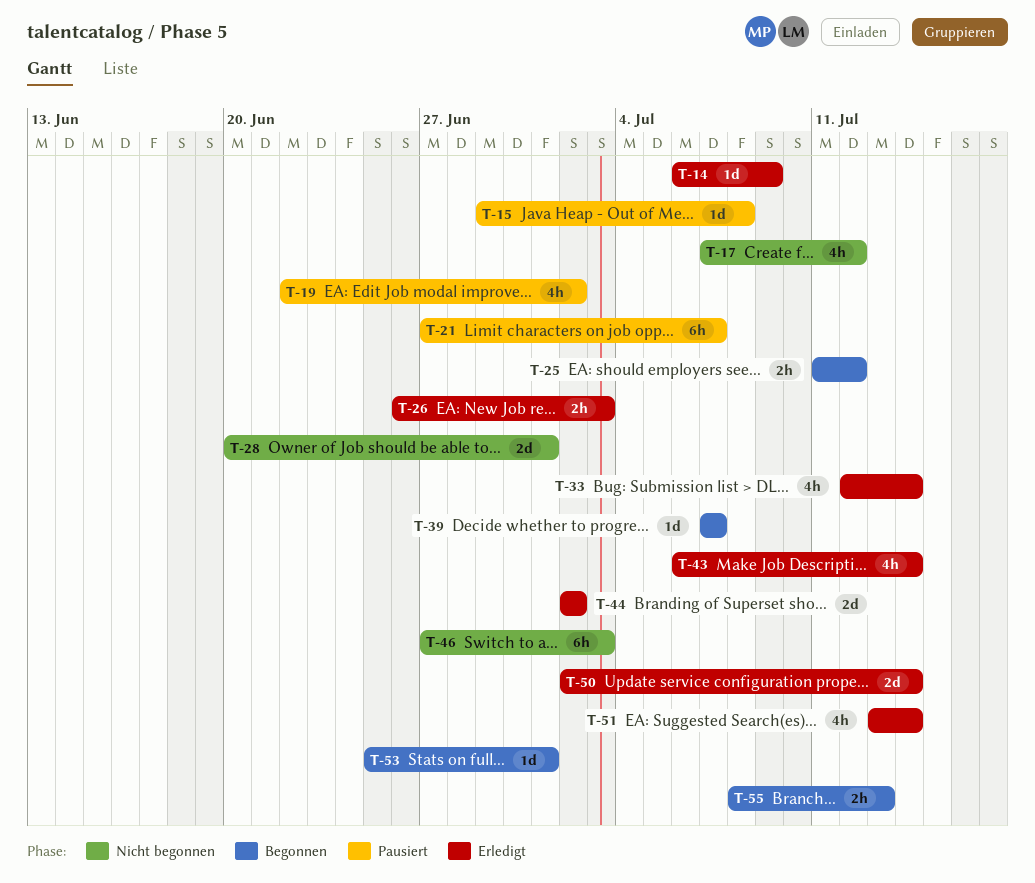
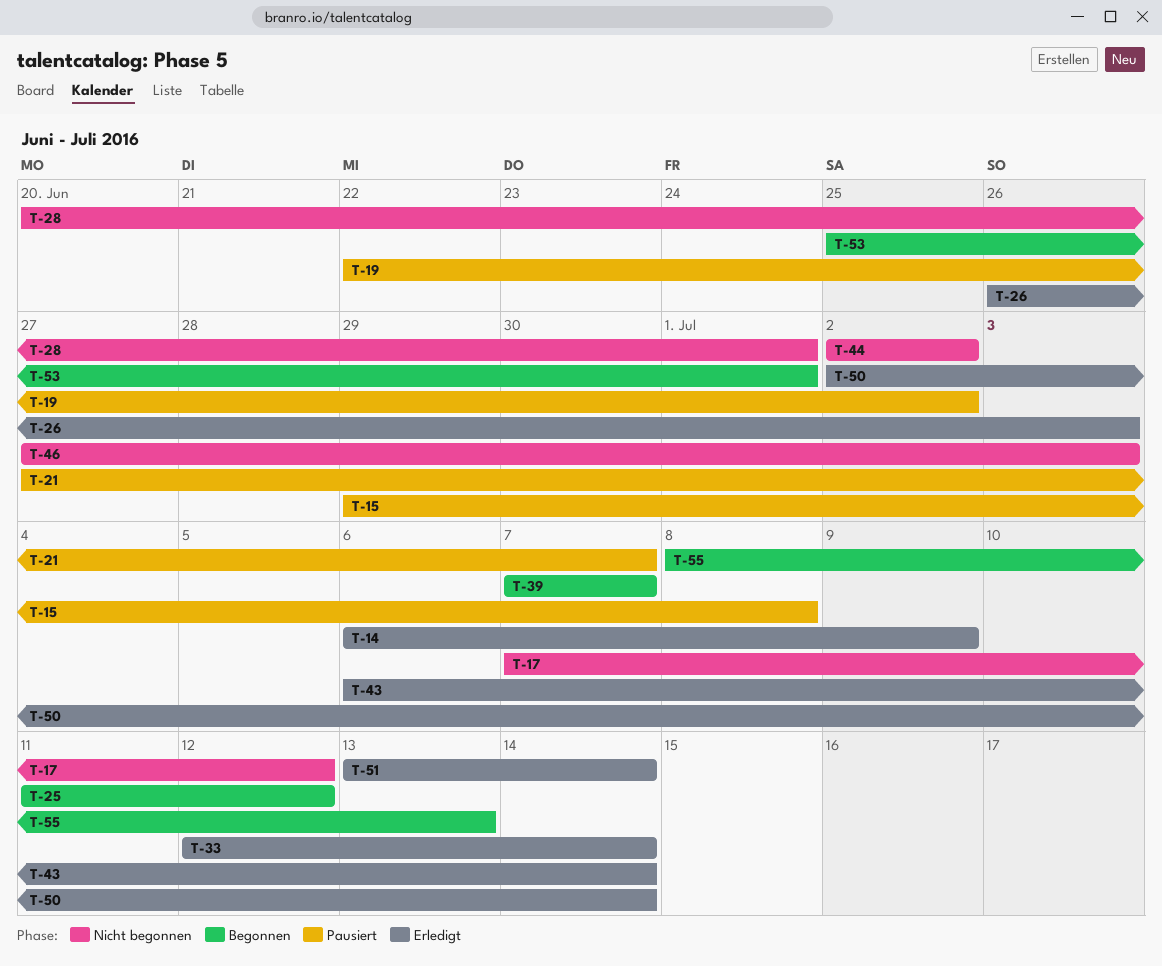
T-44, status: Erledigt -> Nicht begonnen

